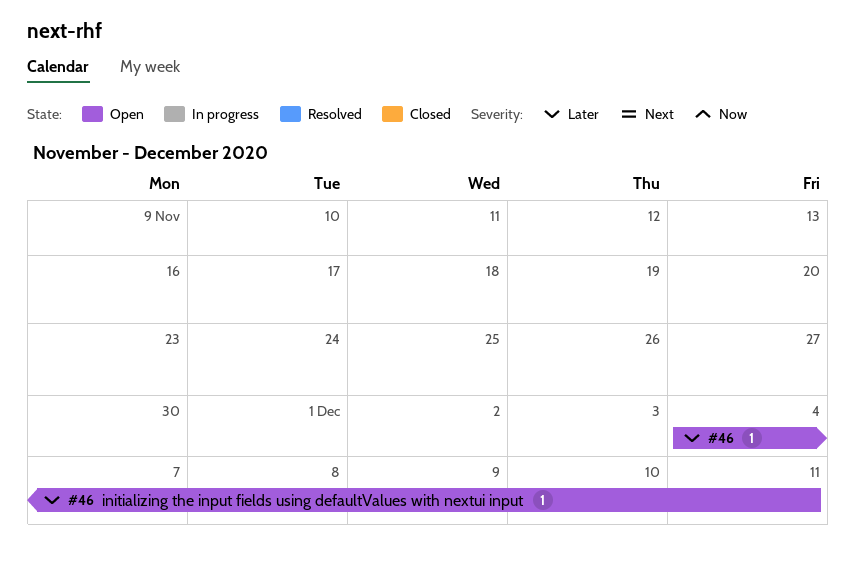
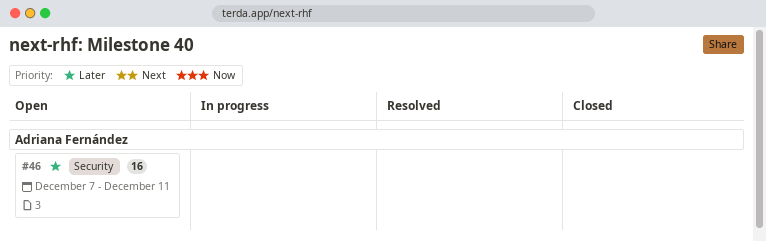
#46, estimate: 1 -> 16
#46, start: Dec 4 -> Dec 7

